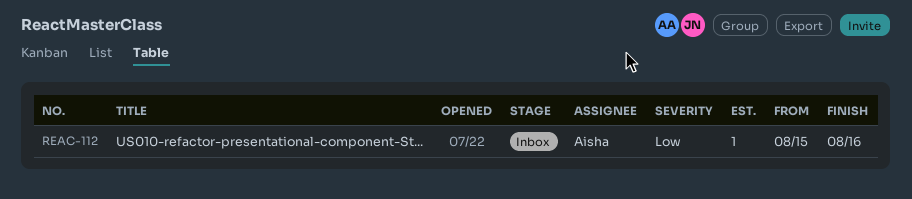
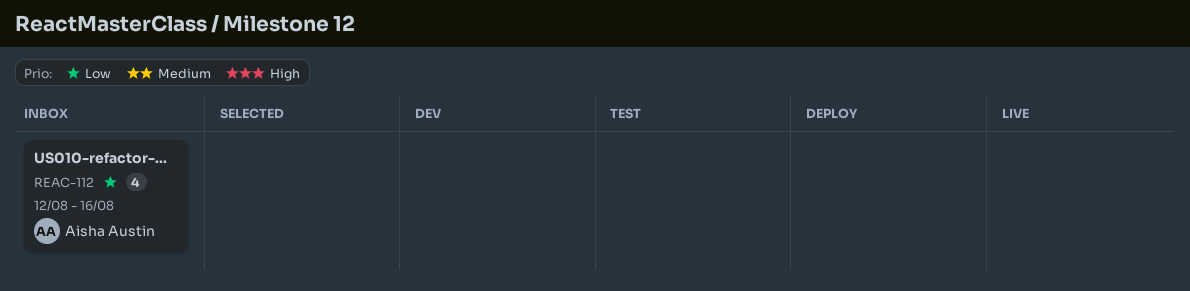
REAC-112, estimate: 1 -> 4
REAC-112, start: Aug 15 -> Aug 12

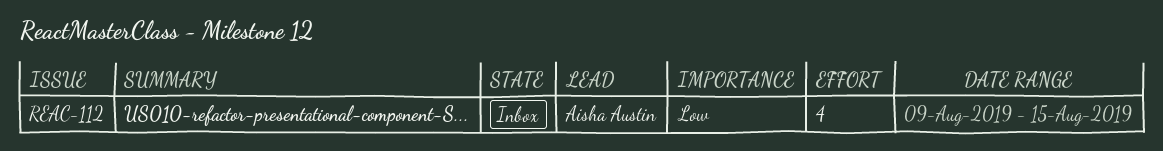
REAC-112, start: Aug 12 -> Aug 9
REAC-112, due: Aug 16 -> Aug 15

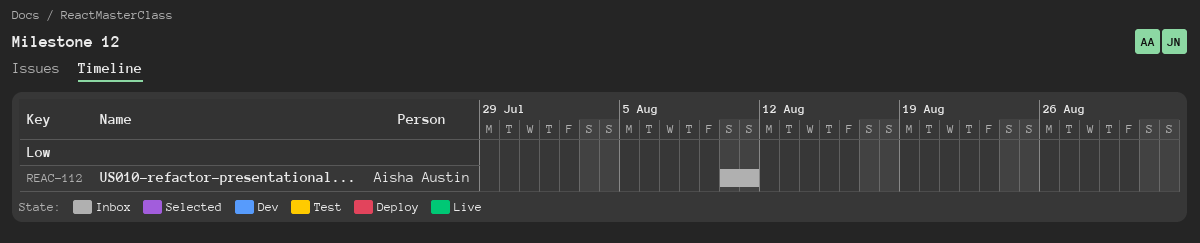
REAC-112, start: Aug 9 -> Aug 10
REAC-112, due: Aug 15 -> Aug 11

